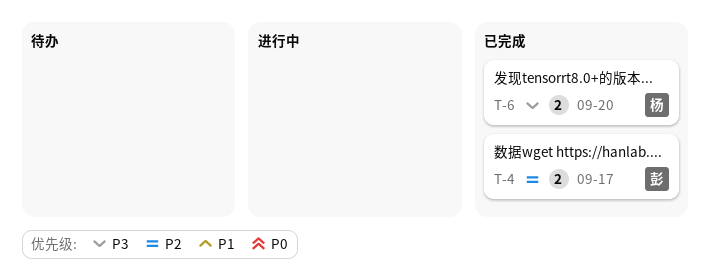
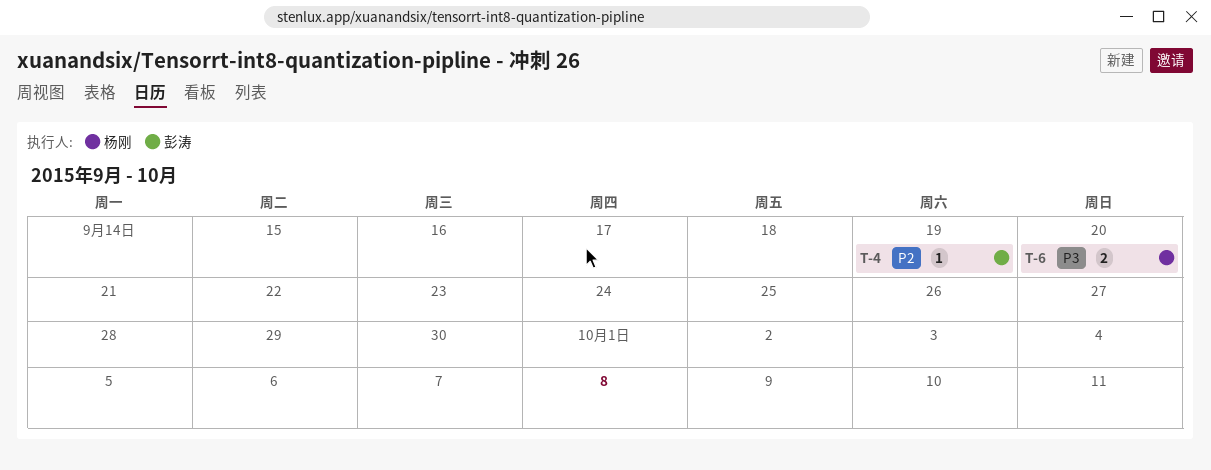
T-4, estimate: 2 -> 1
T-4, due: Sep 17 -> Sep 19

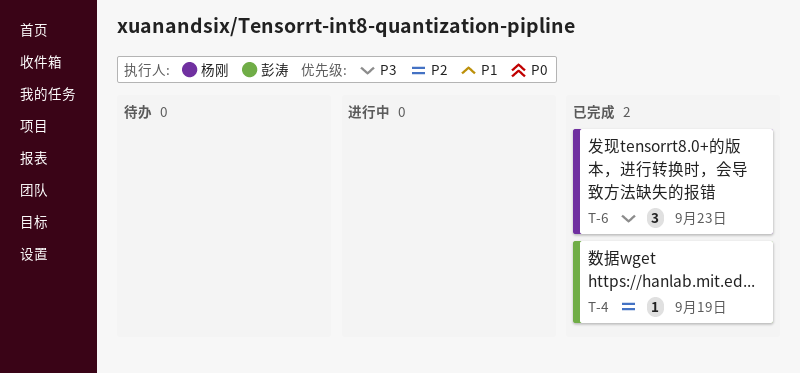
T-6, estimate: 2 -> 3
T-6, due: Sep 20 -> Sep 23

